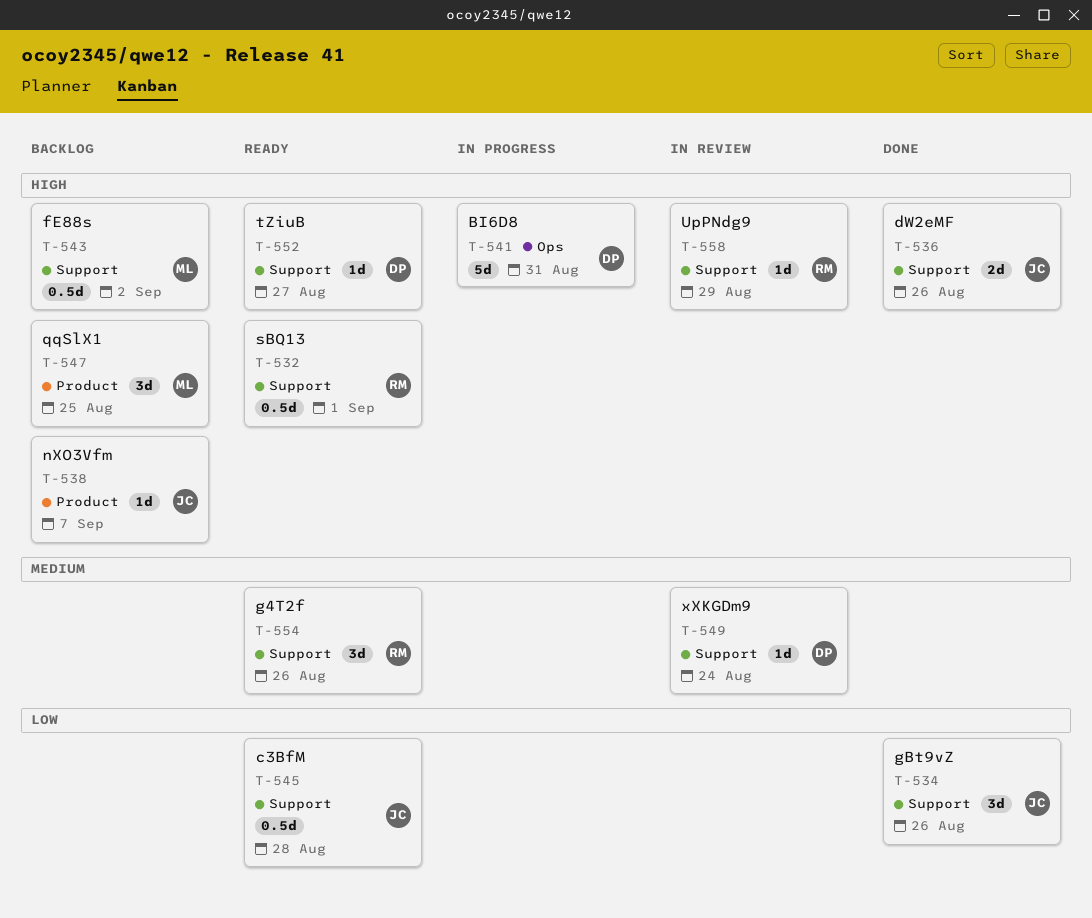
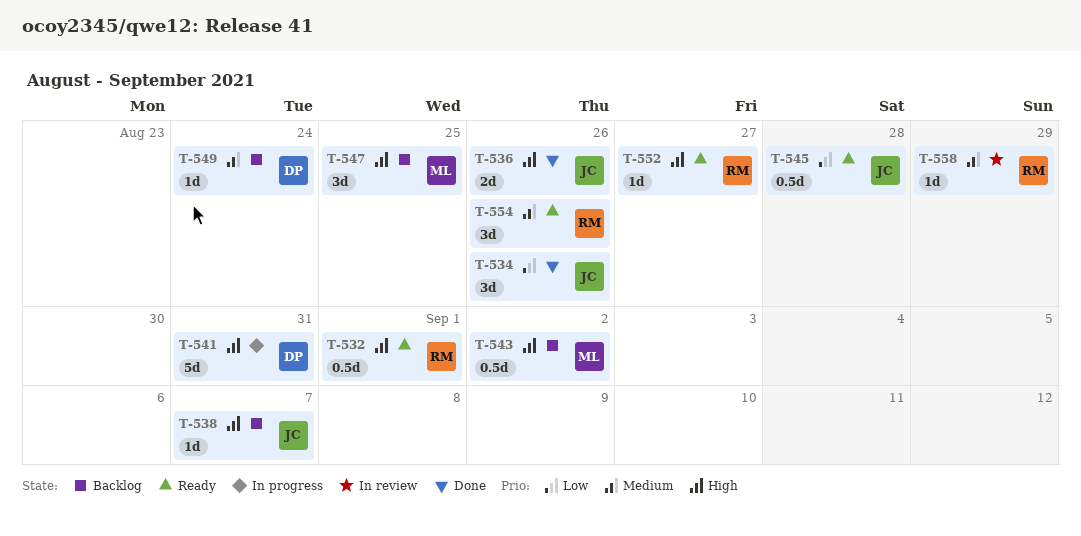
T-549, status: In review -> Backlog
T-552, owner: DP -> RM
T-558, priority: High -> Medium

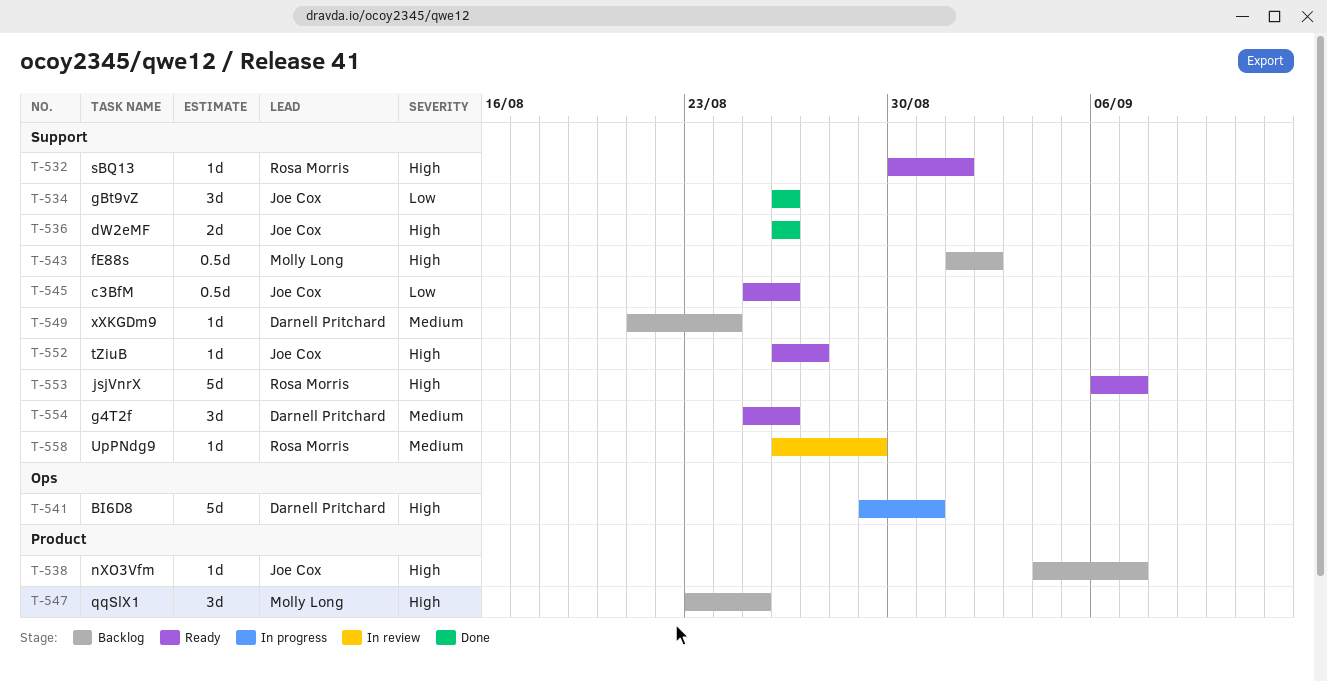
T-532, estimate: 0.5d -> 1d
T-545, due: Aug 28 -> Aug 26
T-552, owner: Rosa Morris -> Joe Cox
T-553: none -> present
T-554, owner: Rosa Morris -> Darnell Pritchard

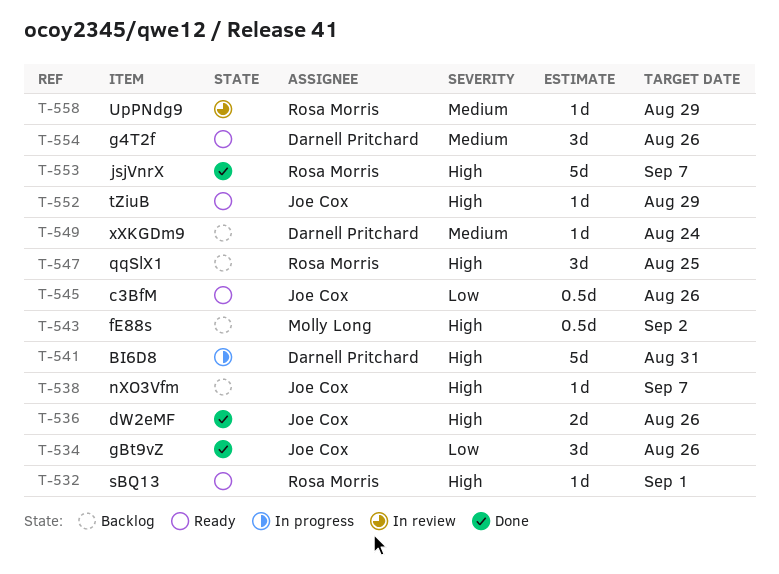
T-547, owner: Molly Long -> Rosa Morris
T-552, due: Aug 27 -> Aug 29
T-553, status: Ready -> Done

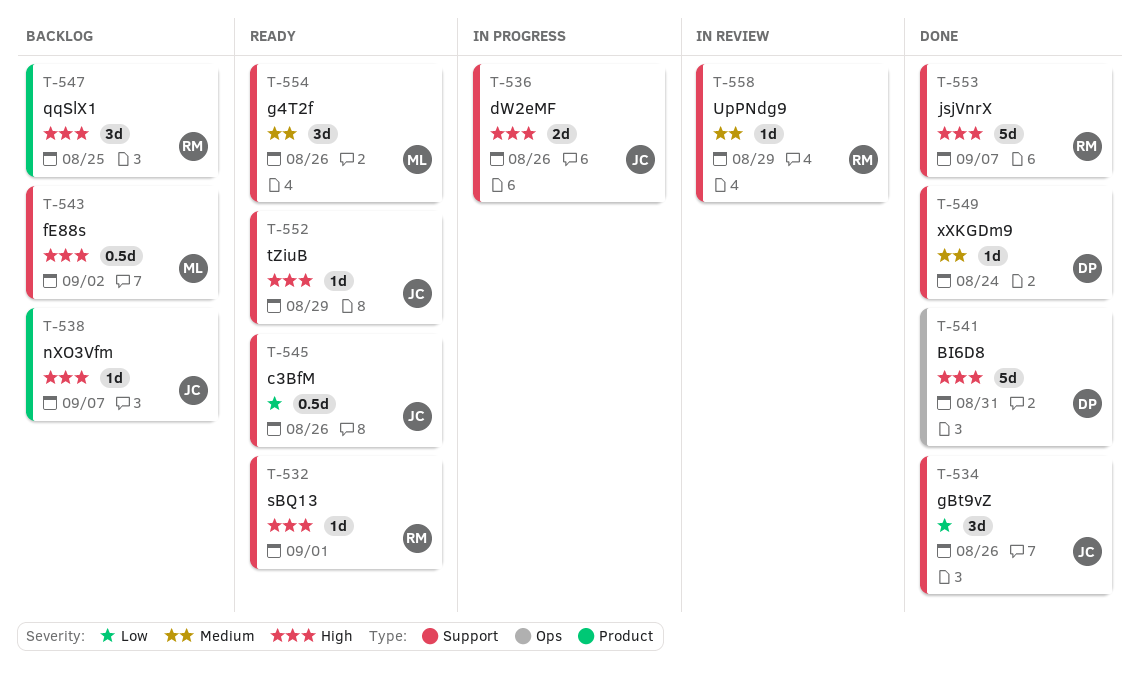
T-536, status: Done -> In progress
T-541, status: In progress -> Done
T-549, status: Backlog -> Done
T-554, owner: Darnell Pritchard -> Molly Long

